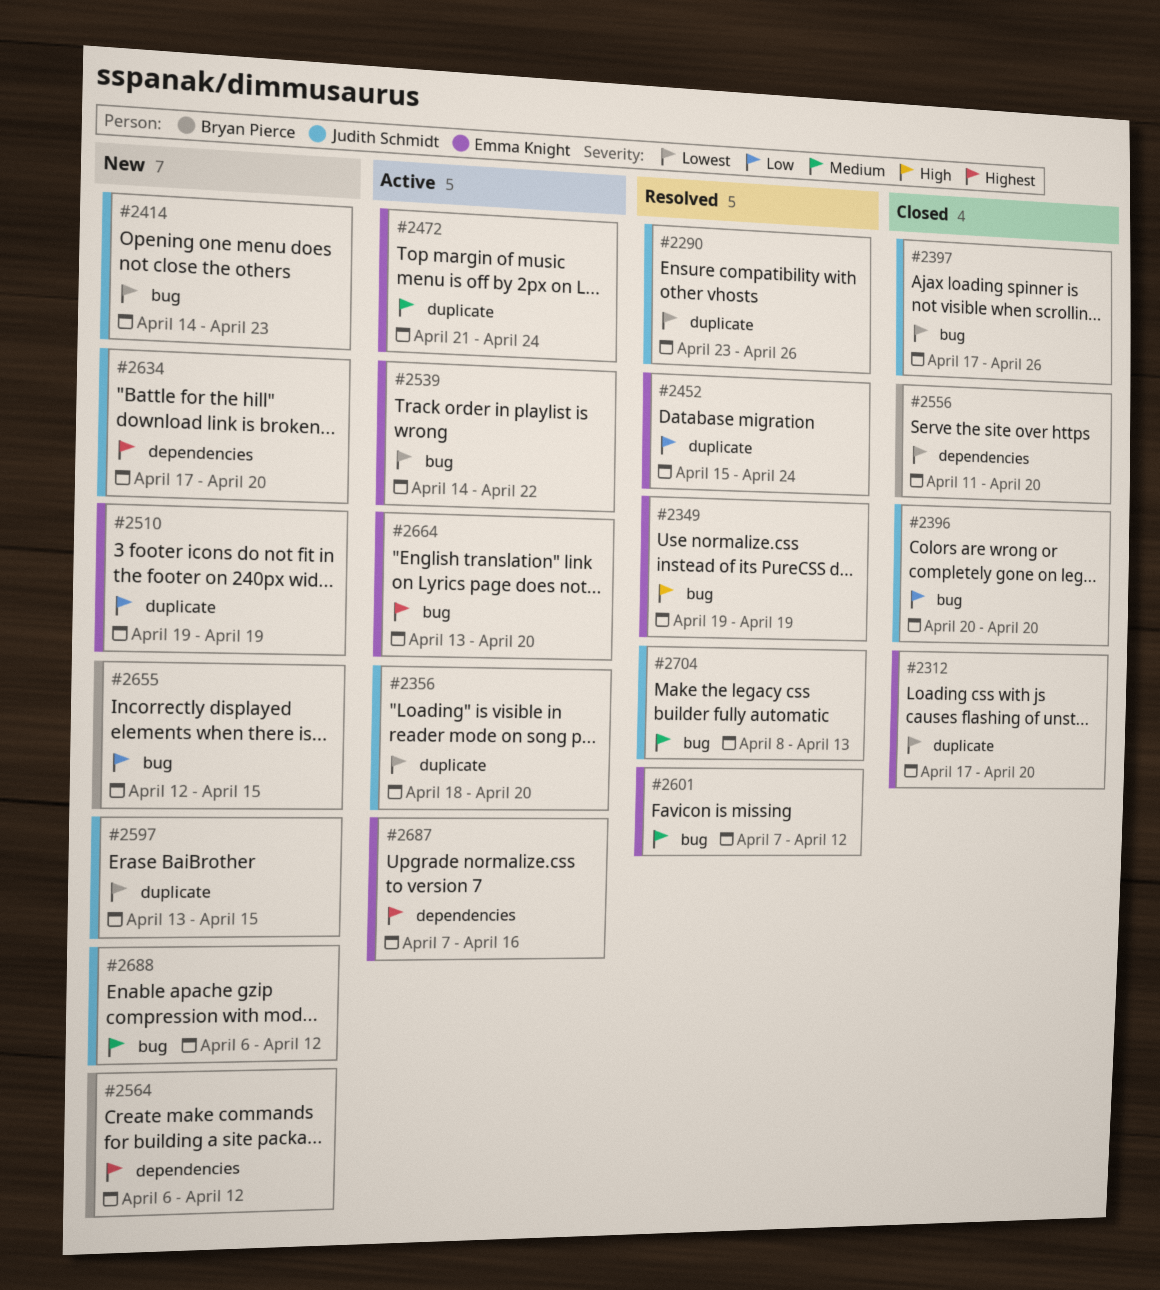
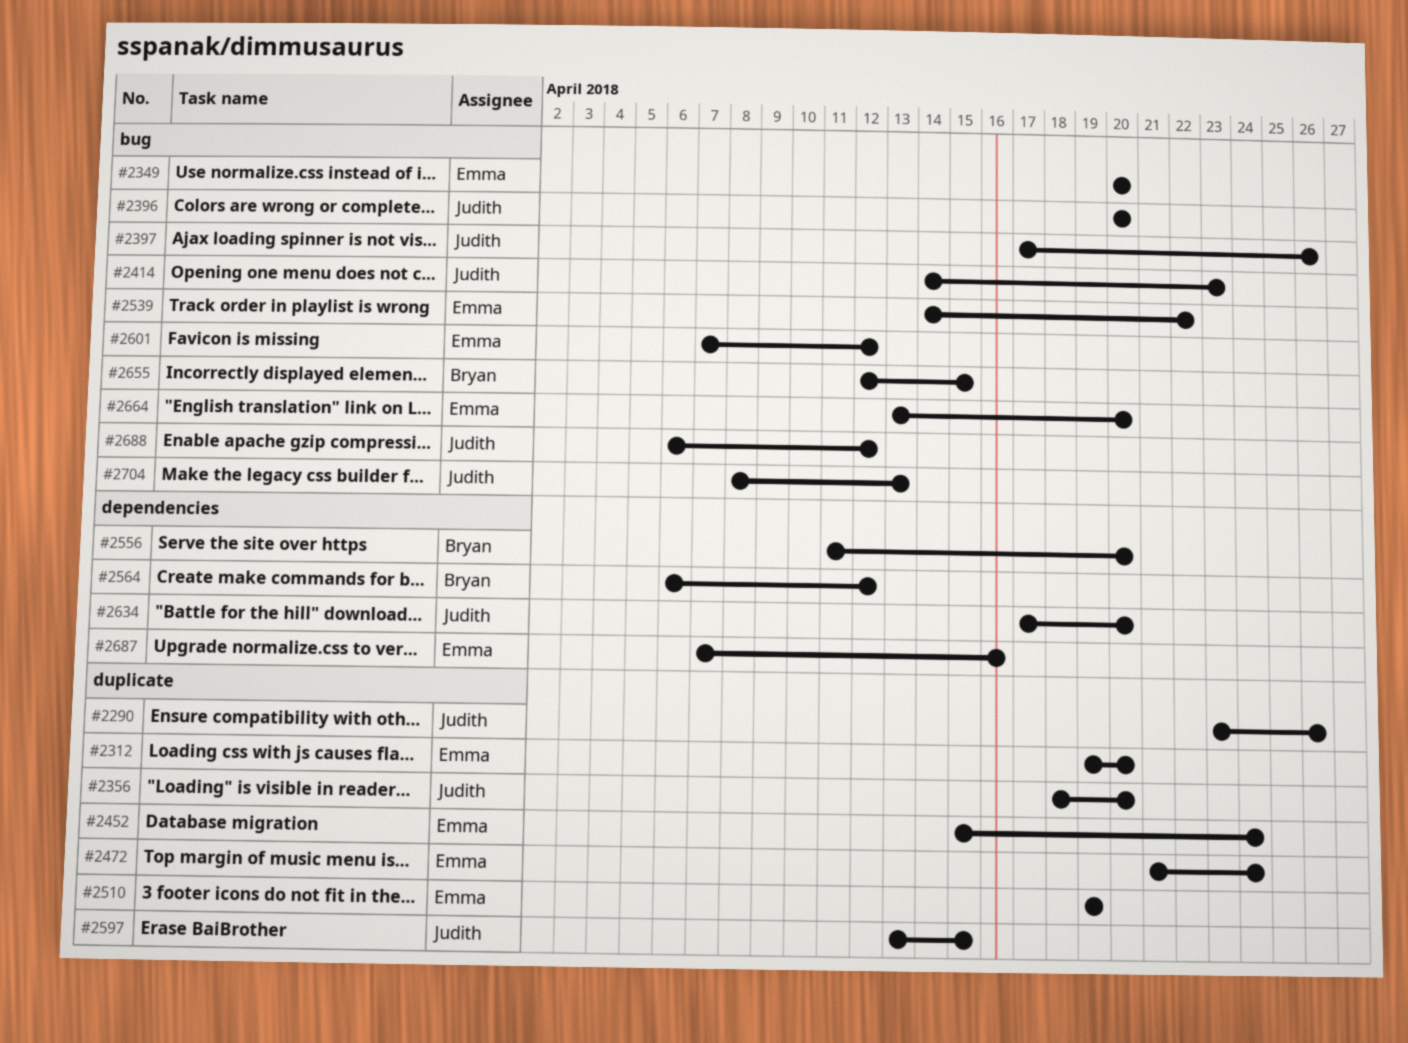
#2312, start: Apr 17 -> Apr 19
#2349, start: Apr 19 -> Apr 20
#2349, due: Apr 19 -> Apr 20

